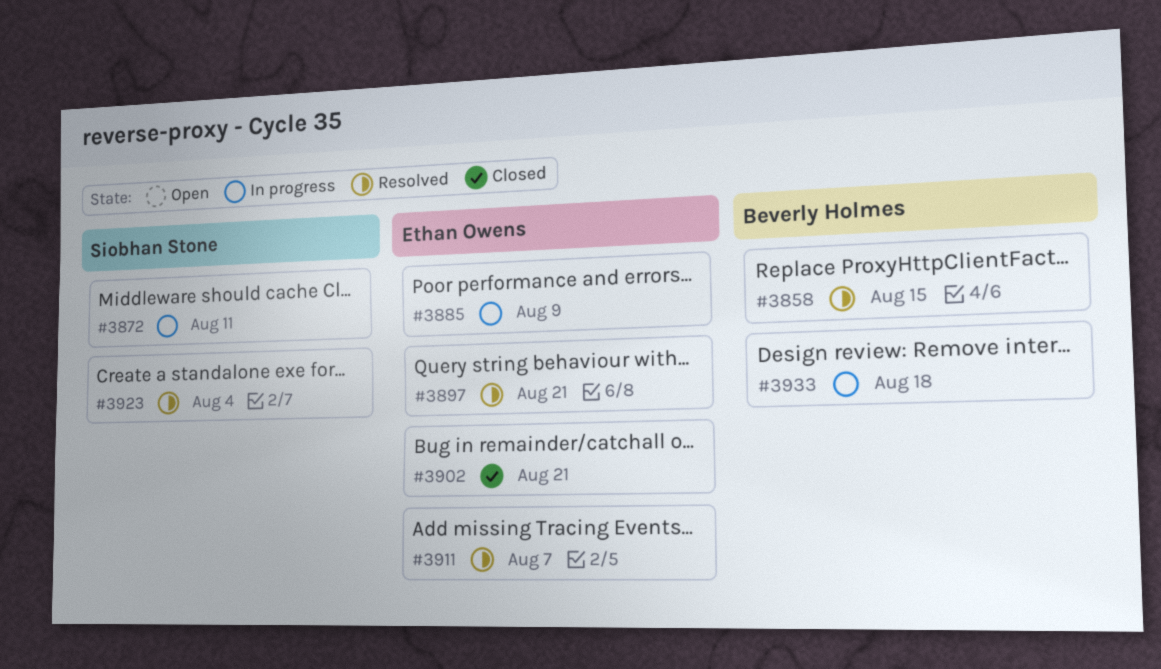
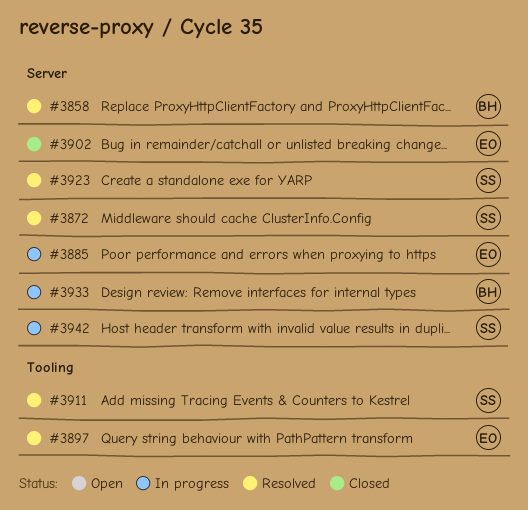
#3872, status: In progress -> Resolved
#3911, owner: Ethan Owens -> Siobhan Stone
#3942: none -> present

